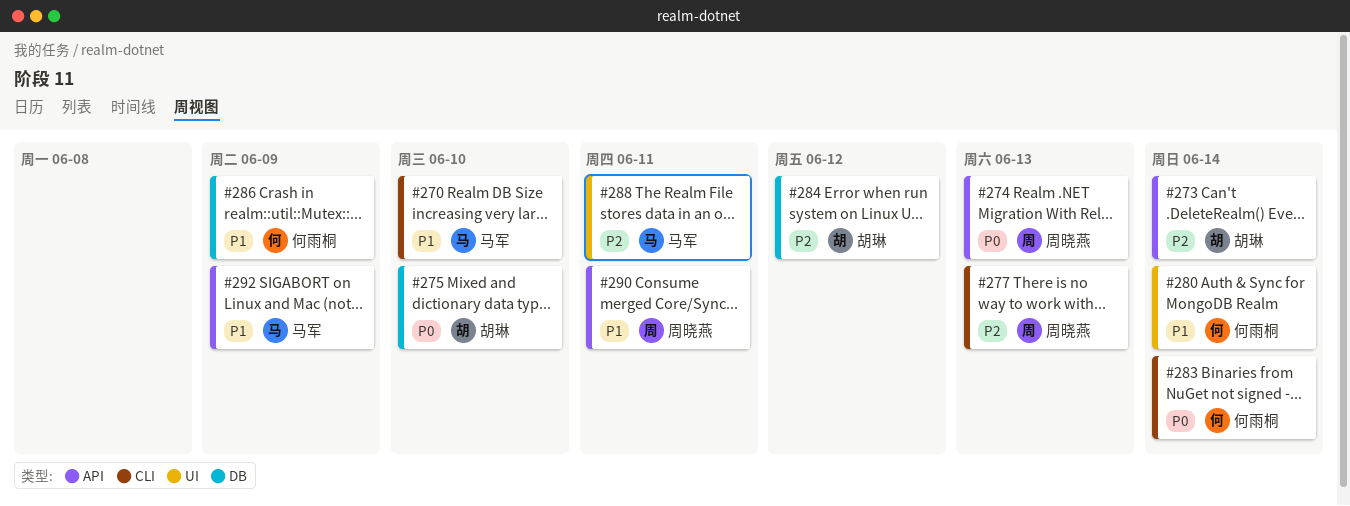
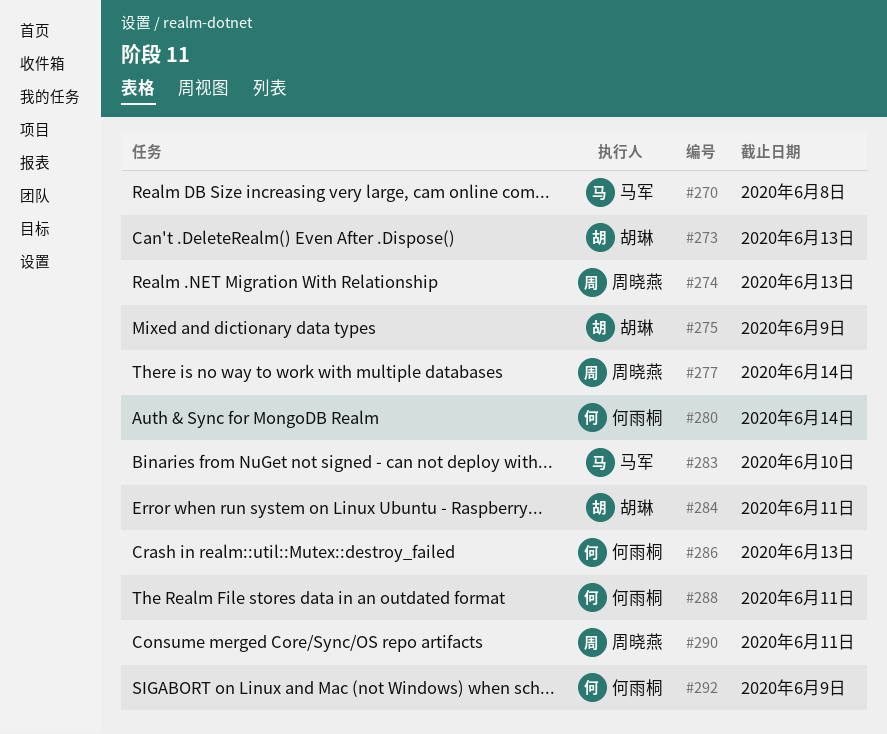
#270, due: Jun 10 -> Jun 8
#273, due: Jun 14 -> Jun 13
#275, due: Jun 10 -> Jun 9
#277, due: Jun 13 -> Jun 14
#283, owner: 何雨桐 -> 马军
#283, due: Jun 14 -> Jun 10
#284, due: Jun 12 -> Jun 11
#286, due: Jun 9 -> Jun 13
#288, owner: 马军 -> 何雨桐
#292, owner: 马军 -> 何雨桐

